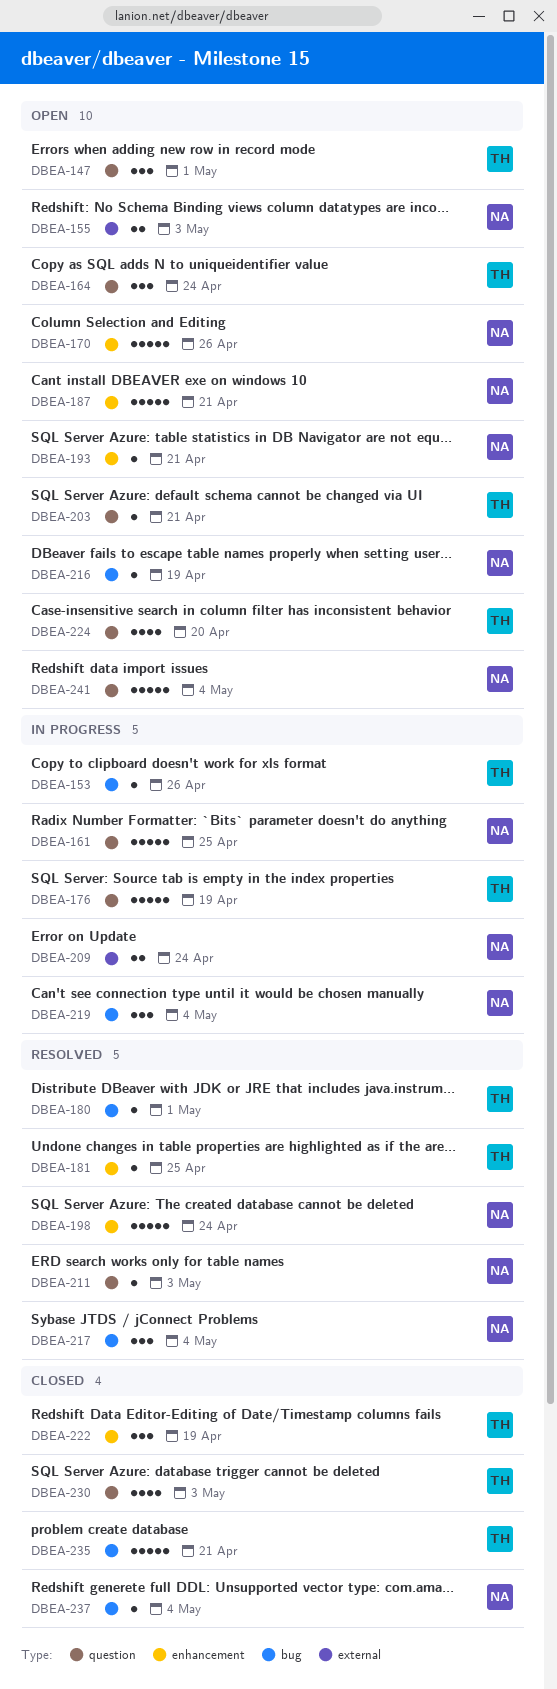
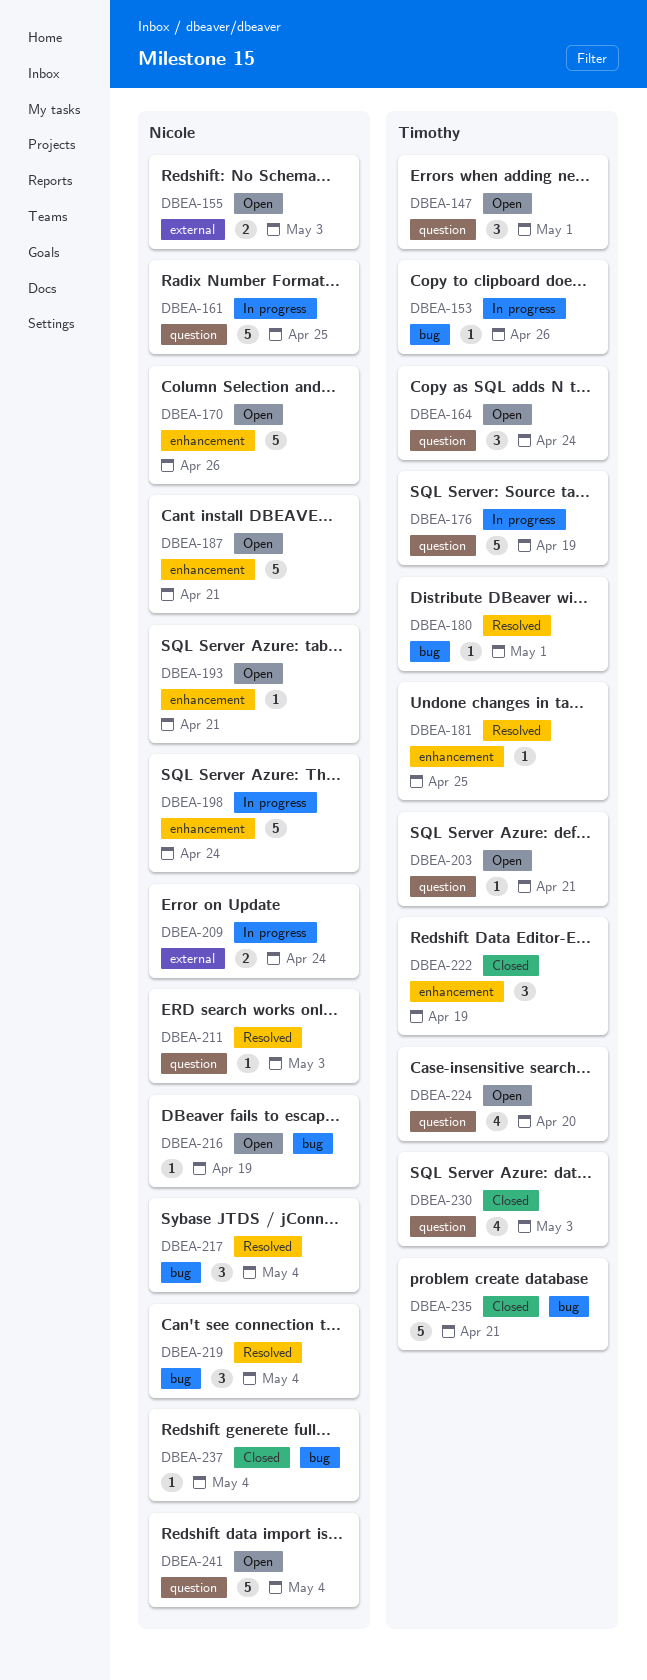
DBEA-198, status: Resolved -> In progress
DBEA-219, status: In progress -> Resolved

